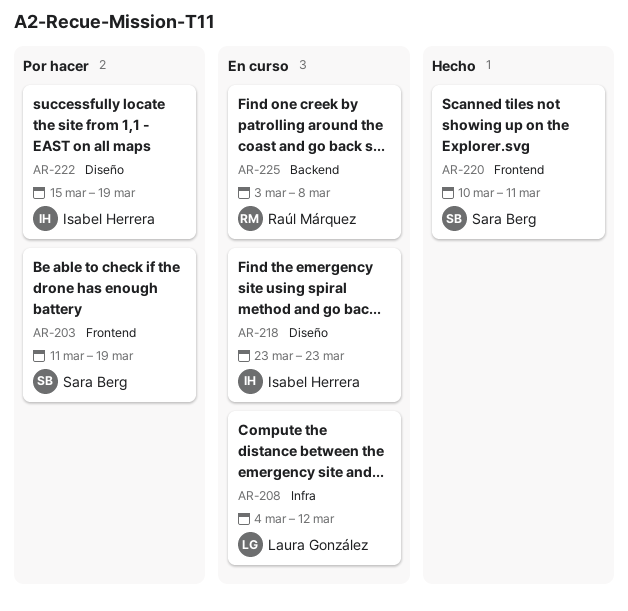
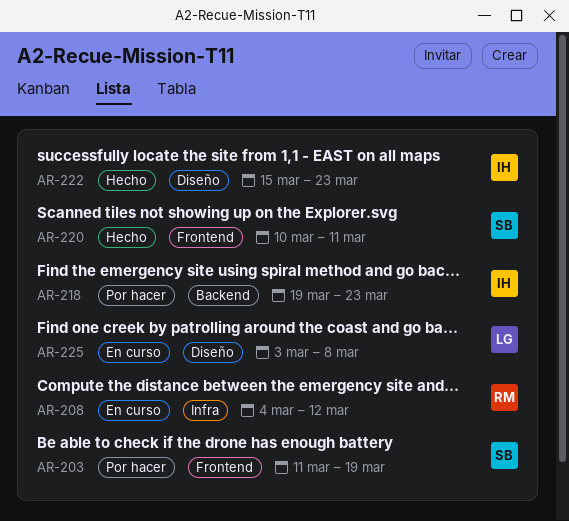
AR-208, owner: Laura González -> Raúl Márquez
AR-218, status: En curso -> Por hacer
AR-218, label: Diseño -> Backend
AR-218, start: Mar 23 -> Mar 19
AR-222, status: Por hacer -> Hecho
AR-222, due: Mar 19 -> Mar 23
AR-225, owner: Raúl Márquez -> Laura González
AR-225, label: Backend -> Diseño

